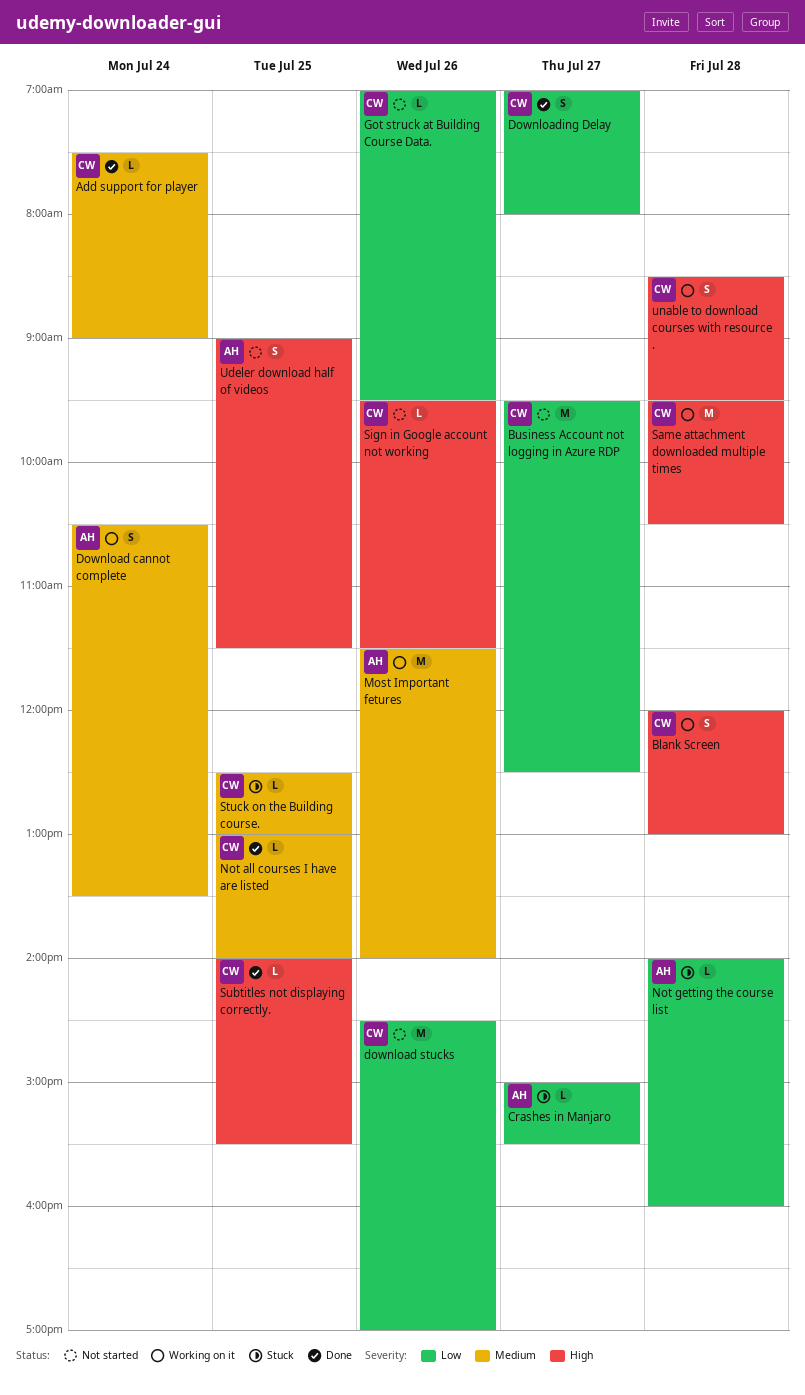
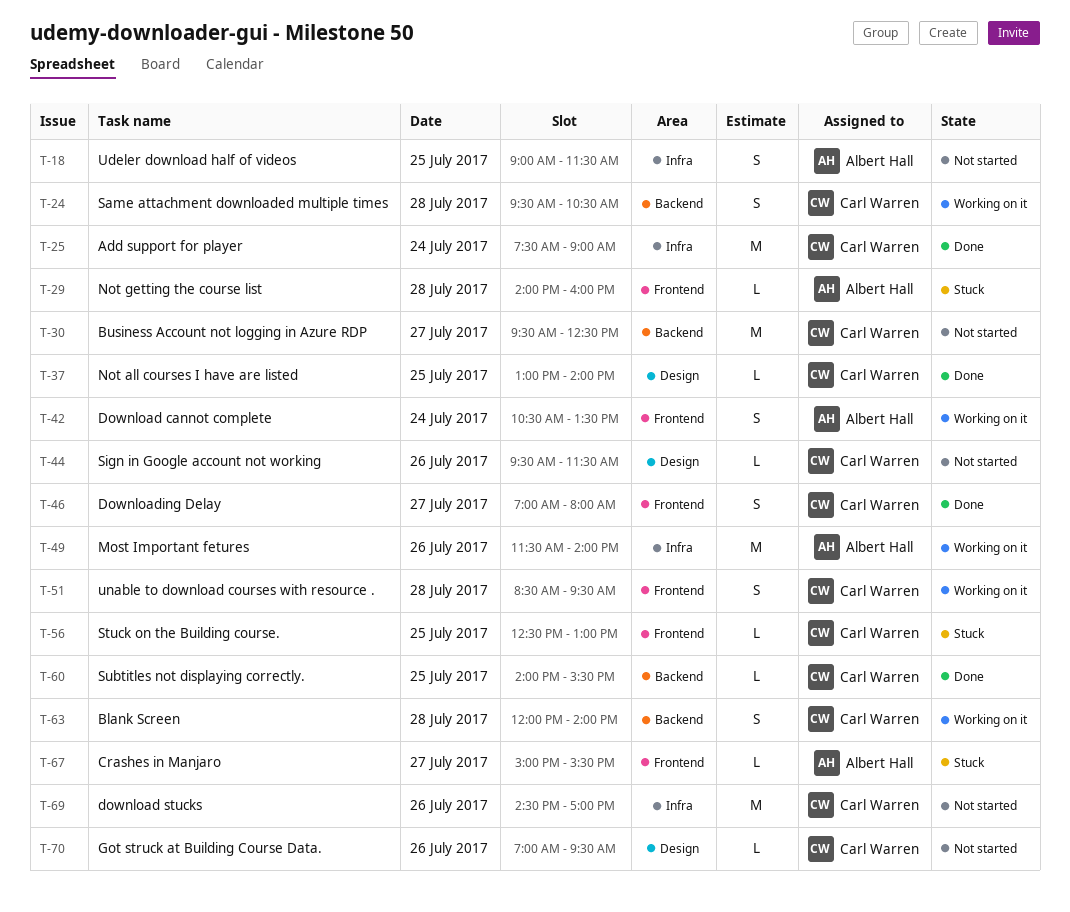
Add support for player, estimate: L -> M
Blank Screen, ends: 13:00 -> 14:00
Same attachment downloaded multiple times, estimate: M -> S

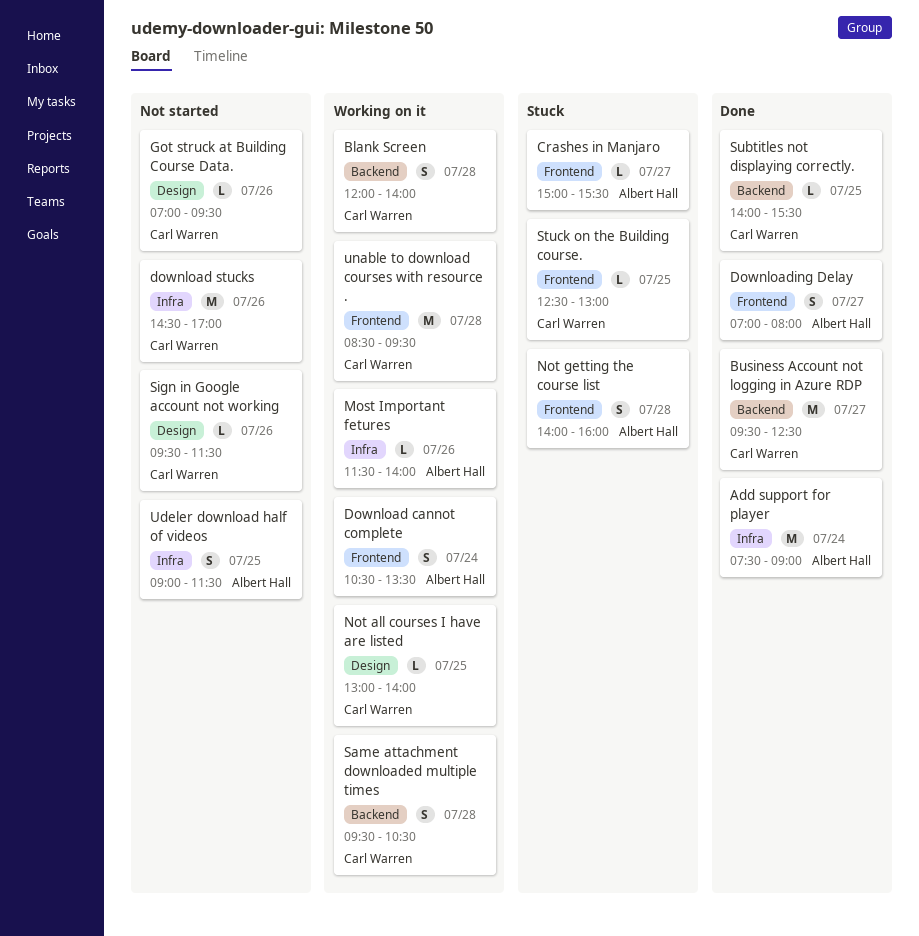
Add support for player, owner: Carl Warren -> Albert Hall
Business Account not logging in Azure RDP, status: Not started -> Done
Downloading Delay, owner: Carl Warren -> Albert Hall
Most Important fetures, estimate: M -> L
Not all courses I have are listed, status: Done -> Working on it
Not getting the course list, estimate: L -> S
unable to download courses with resource ., estimate: S -> M

